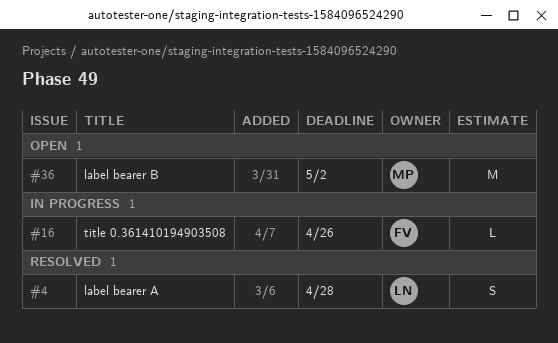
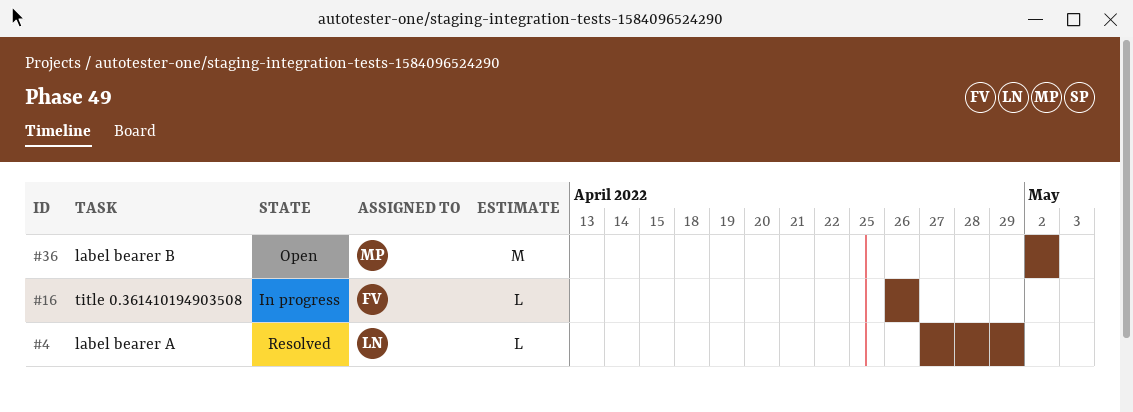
#4, estimate: S -> L
#4, due: Apr 28 -> Apr 29

